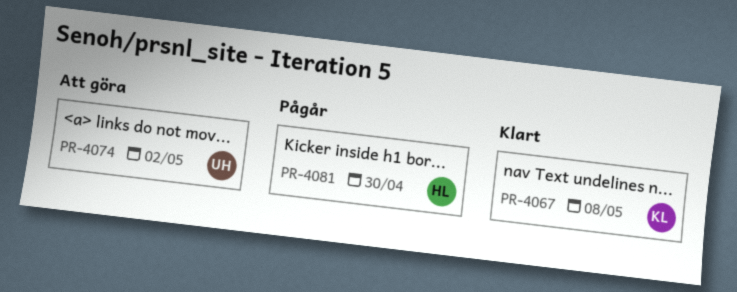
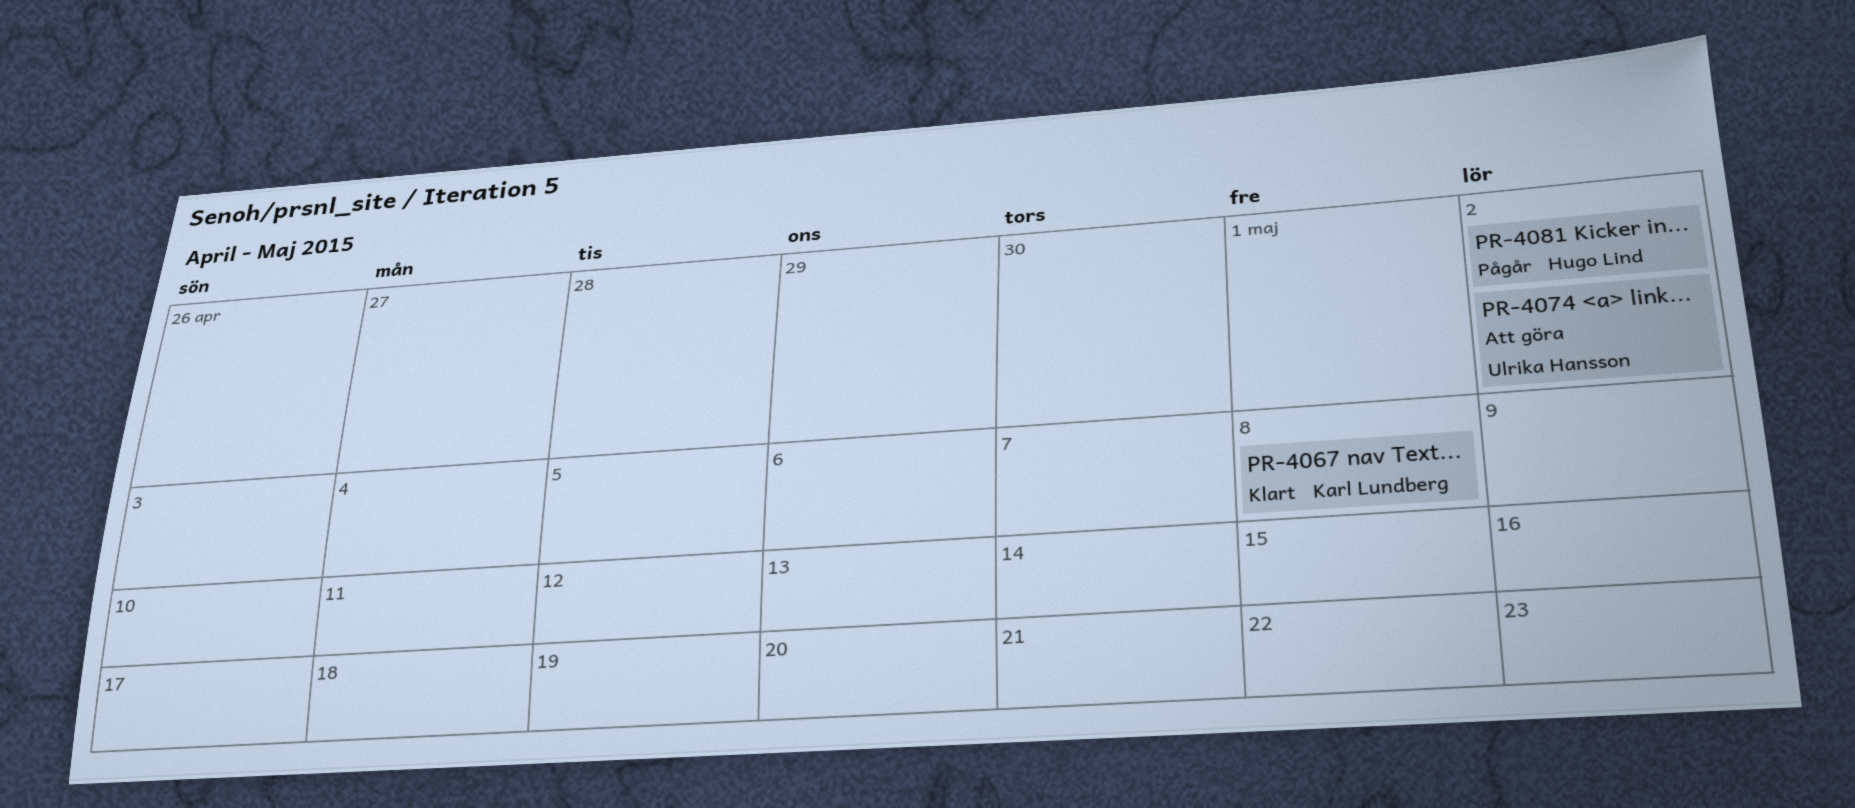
PR-4081, due: Apr 30 -> May 2

